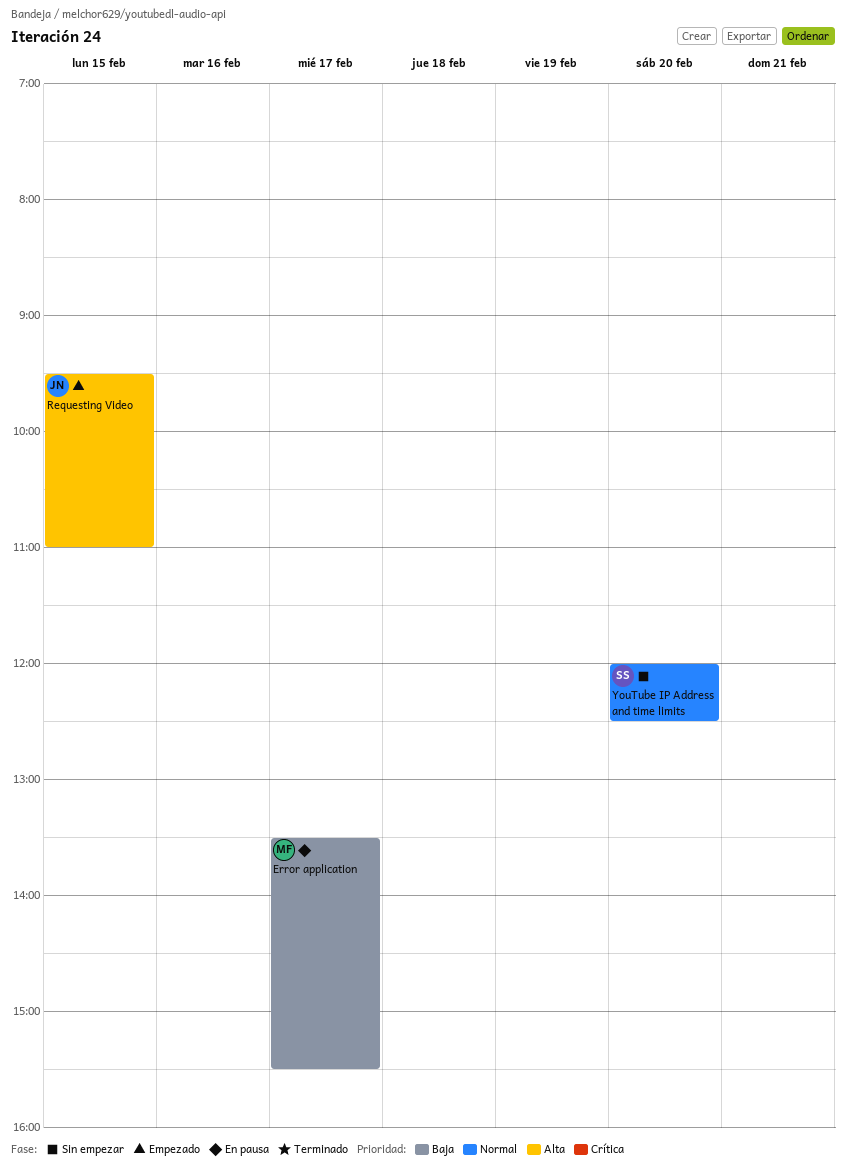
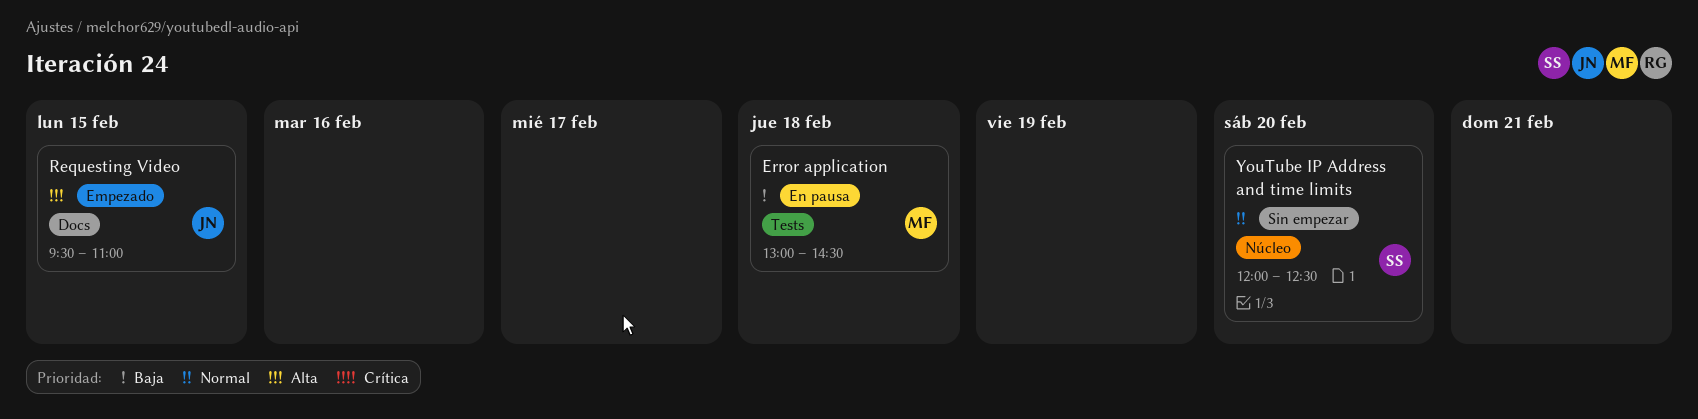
Error application, day: Feb 17 -> Feb 18
Error application, begins: 13:30 -> 13:00
Error application, ends: 15:30 -> 14:30

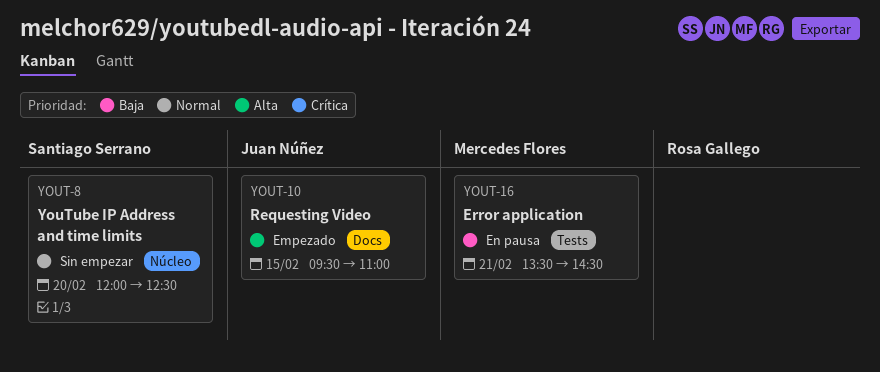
Error application, day: Feb 18 -> Feb 21
Error application, begins: 13:00 -> 13:30

